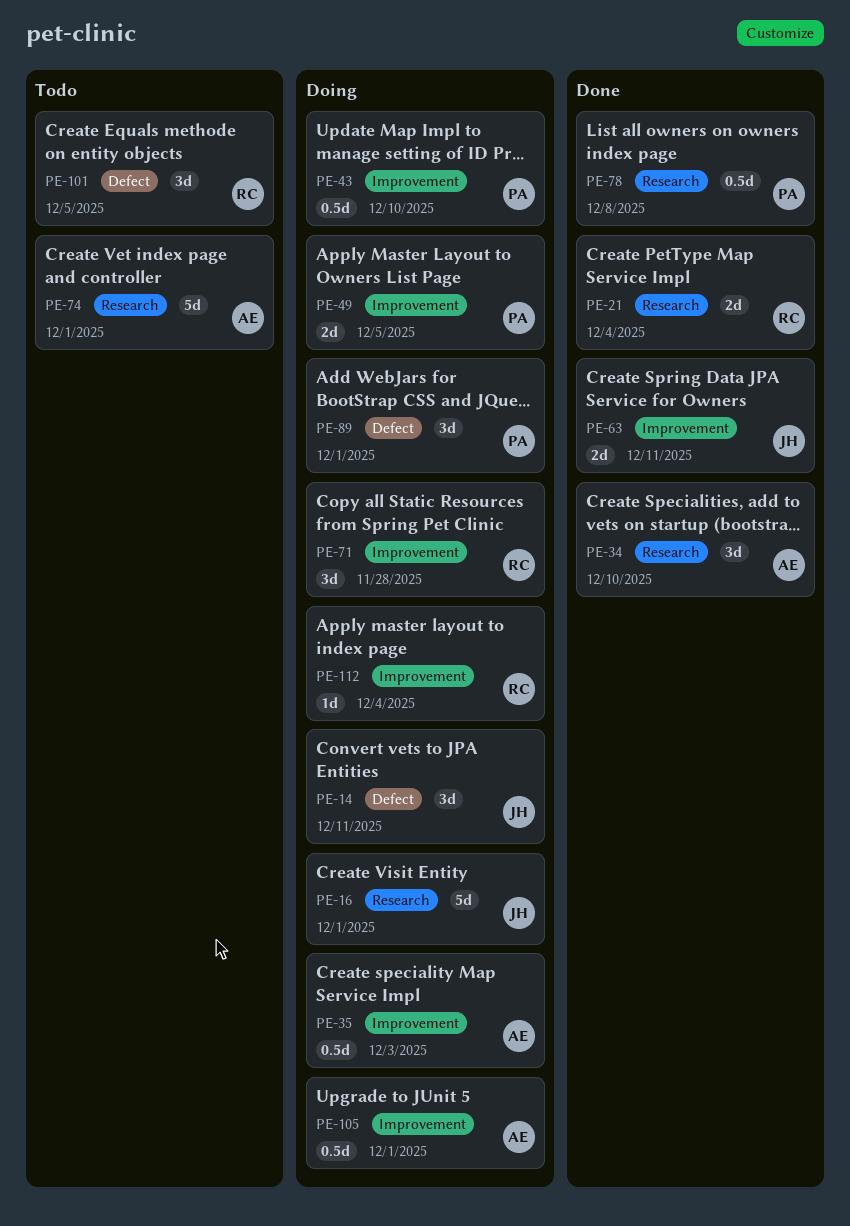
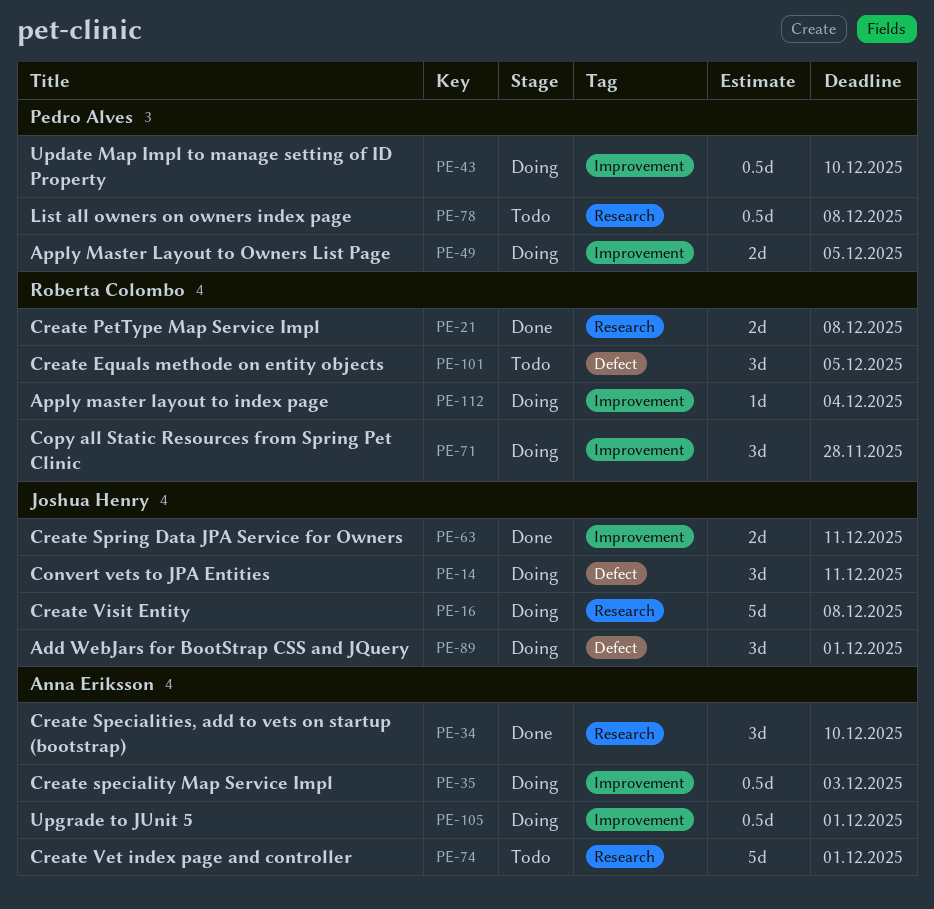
PE-16, due: Dec 1 -> Dec 8
PE-21, due: Dec 4 -> Dec 8
PE-78, status: Done -> Todo
PE-89, owner: Pedro Alves -> Joshua Henry

